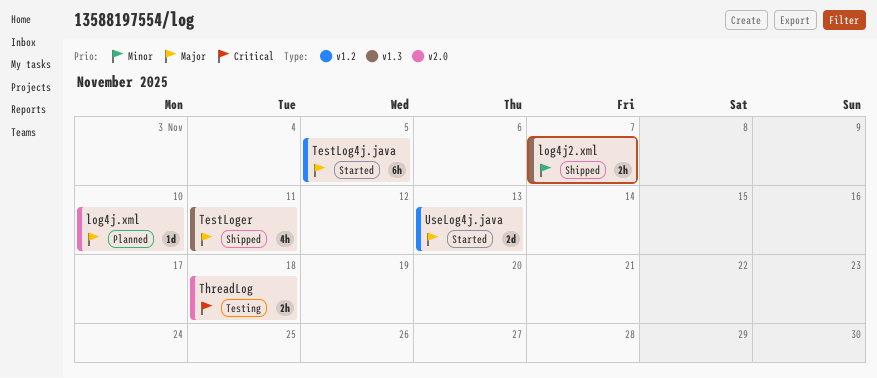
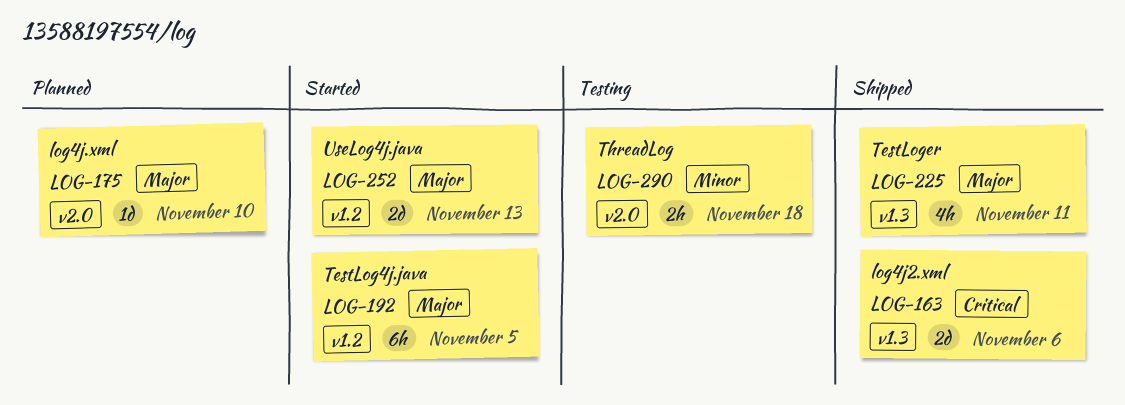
log4j2.xml, priority: Minor -> Critical
log4j2.xml, estimate: 2h -> 2d
log4j2.xml, due: Nov 7 -> Nov 6
ThreadLog, priority: Critical -> Minor

